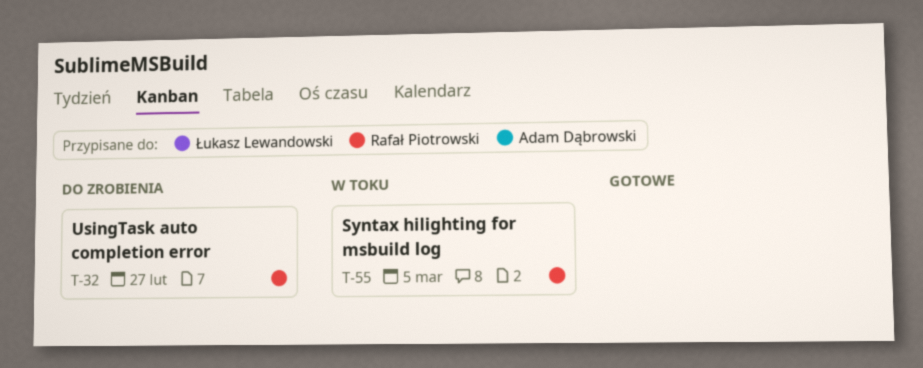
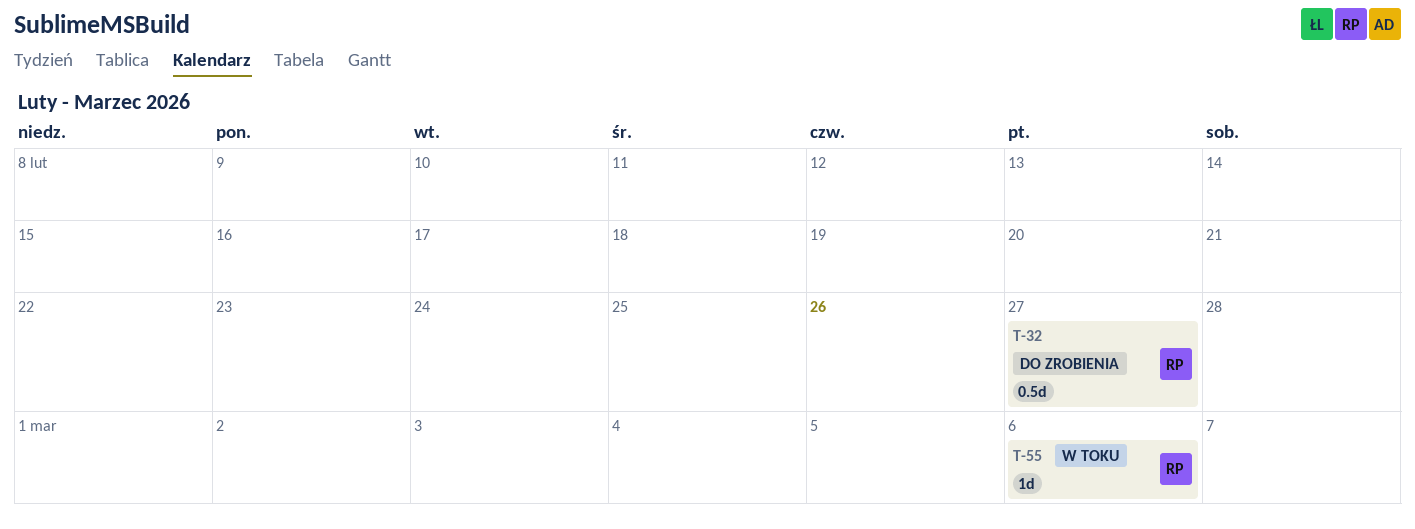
T-55, due: Mar 5 -> Mar 6

